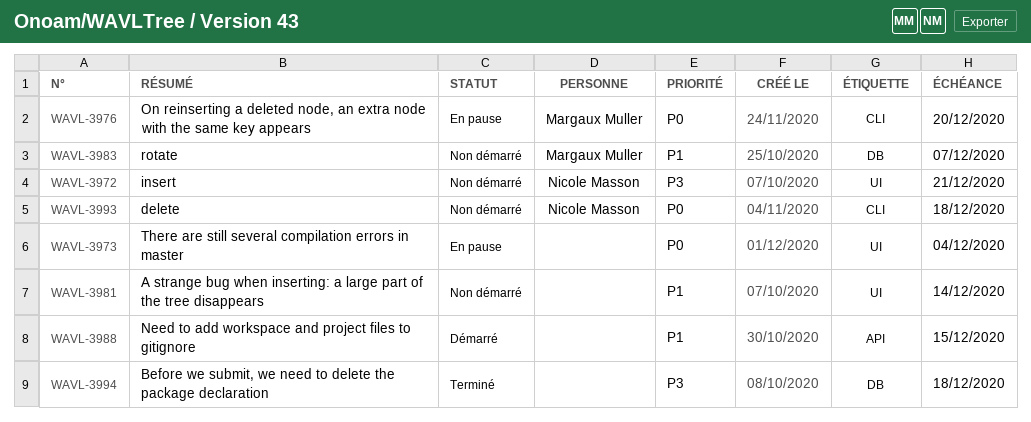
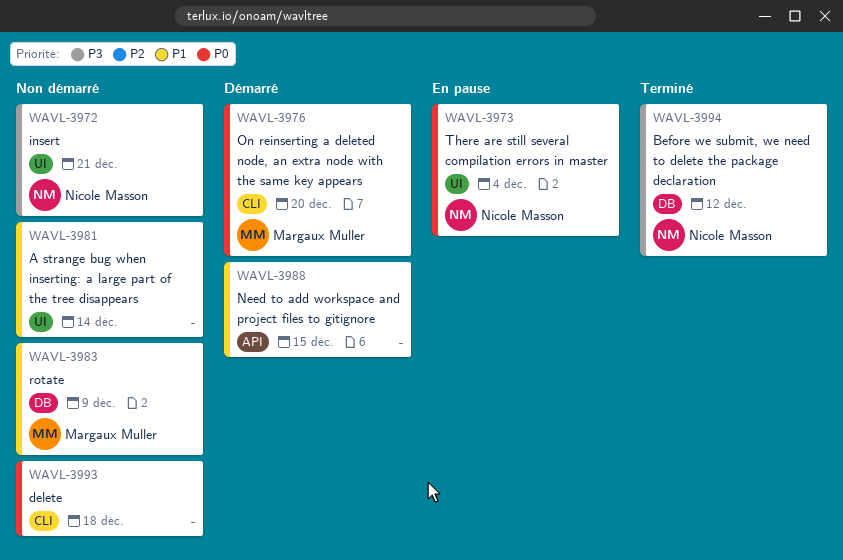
WAVL-3973, owner: none -> Nicole Masson
WAVL-3976, status: En pause -> Démarré
WAVL-3983, due: Dec 7 -> Dec 9
WAVL-3993, owner: Nicole Masson -> none
WAVL-3994, owner: none -> Nicole Masson
WAVL-3994, due: Dec 18 -> Dec 12

